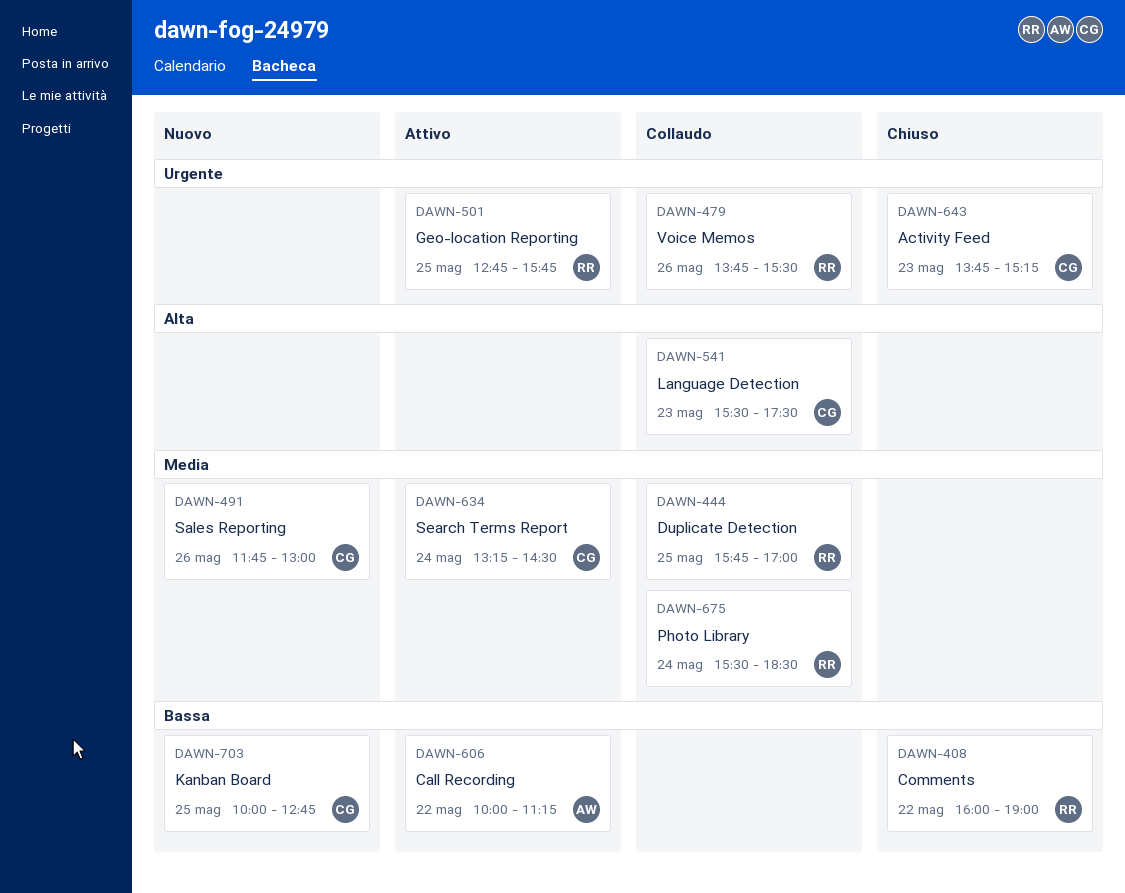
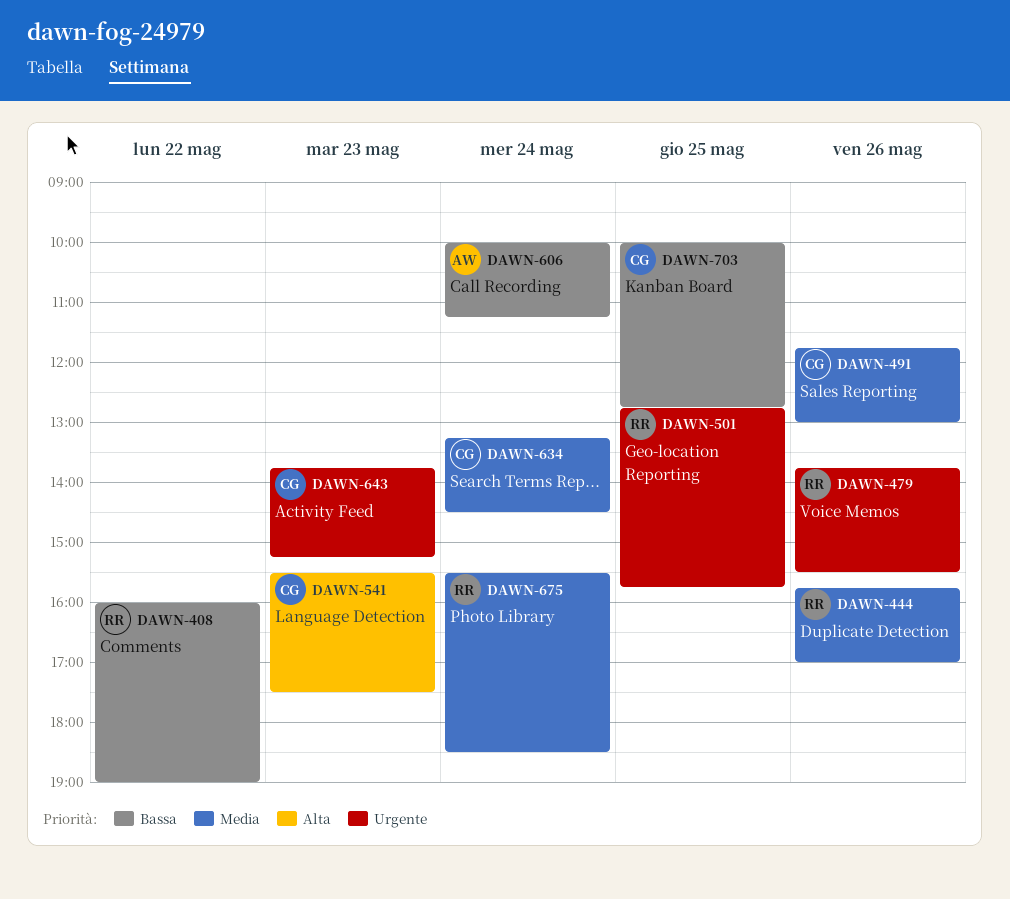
DAWN-444, day: May 25 -> May 26
DAWN-606, day: May 22 -> May 24

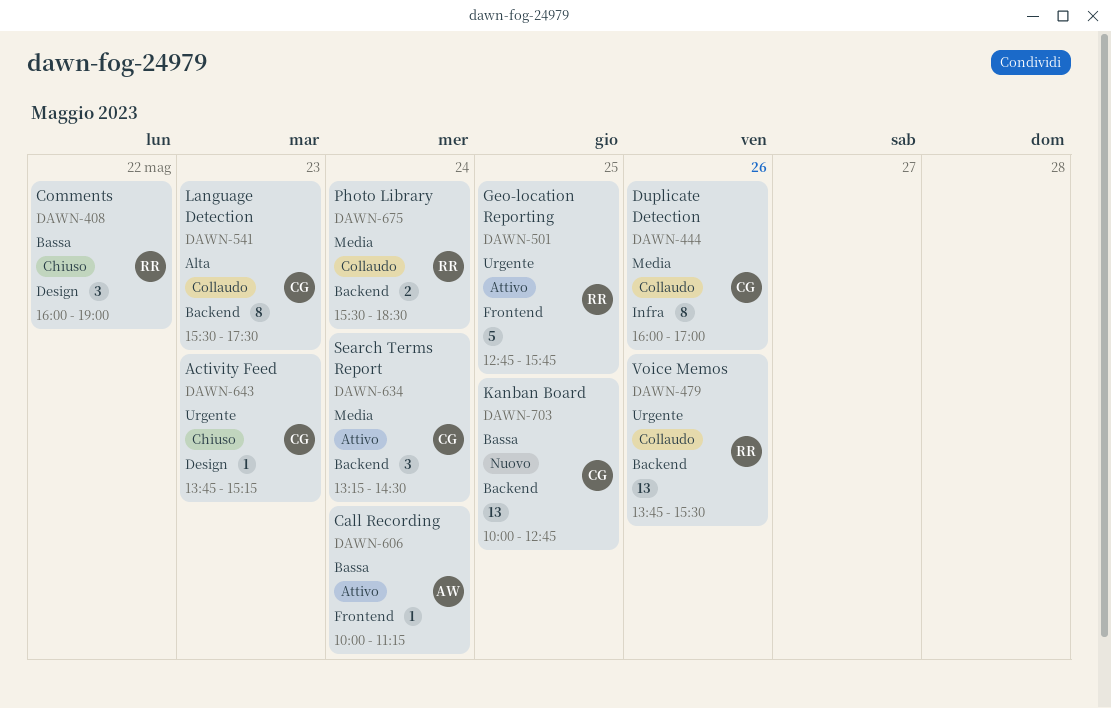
DAWN-444, owner: RR -> CG
DAWN-444, begins: 15:45 -> 16:00
DAWN-491: present -> none

